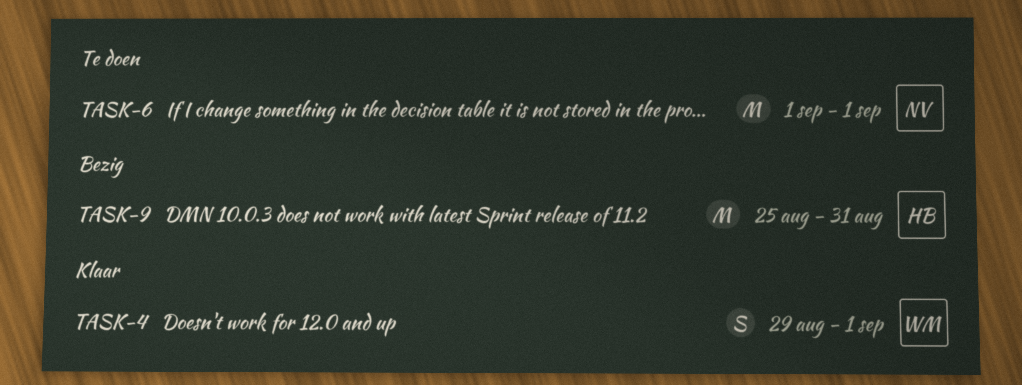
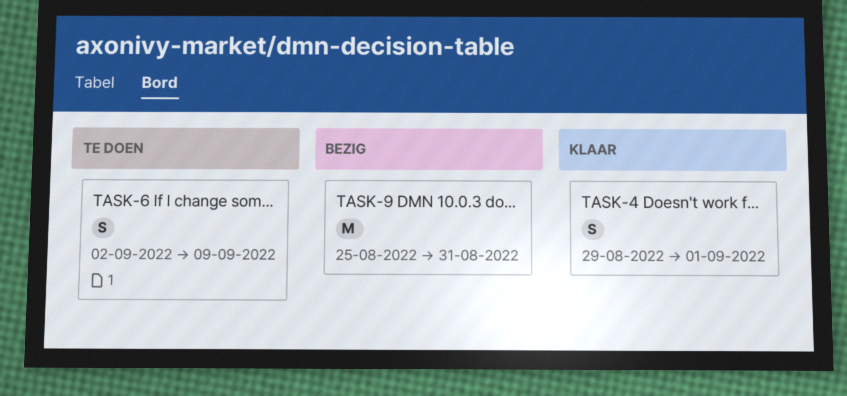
TASK-6, estimate: M -> S
TASK-6, start: Sep 1 -> Sep 2
TASK-6, due: Sep 1 -> Sep 9

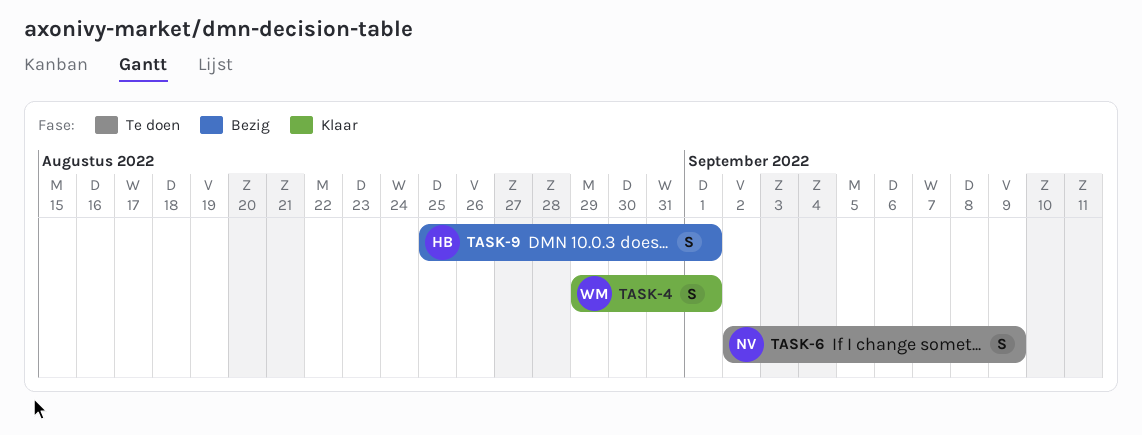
TASK-9, estimate: M -> S
TASK-9, due: Aug 31 -> Sep 1

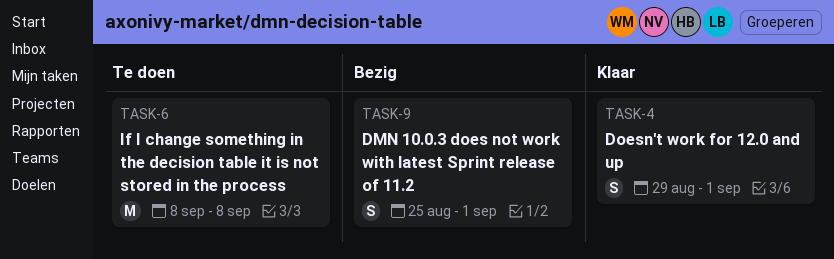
TASK-6, estimate: S -> M
TASK-6, start: Sep 2 -> Sep 8
TASK-6, due: Sep 9 -> Sep 8

